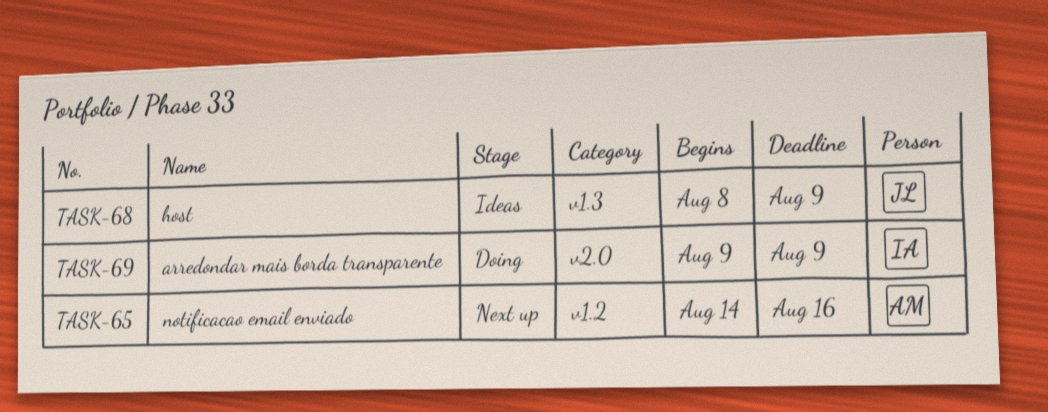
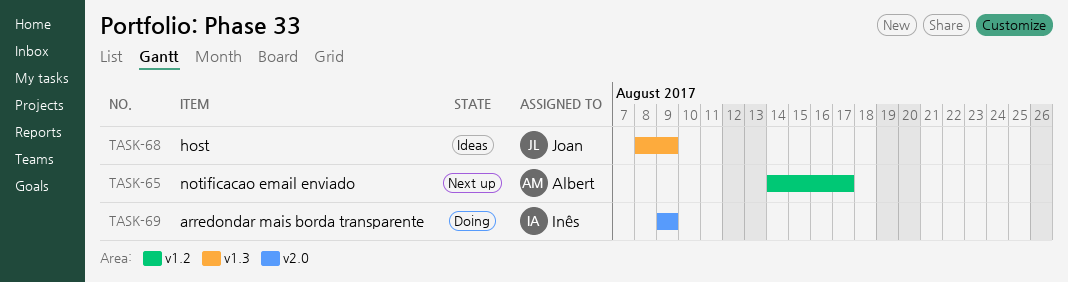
TASK-65, due: Aug 16 -> Aug 17

